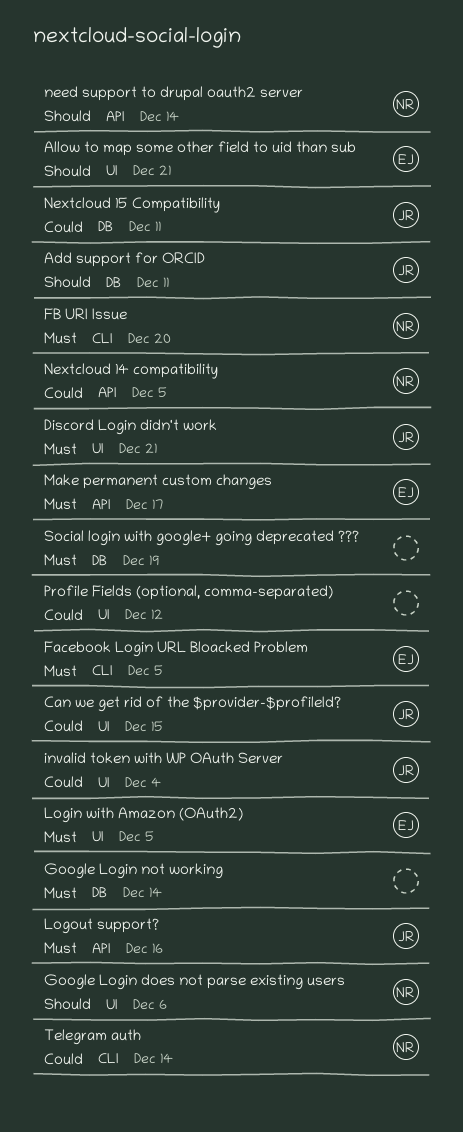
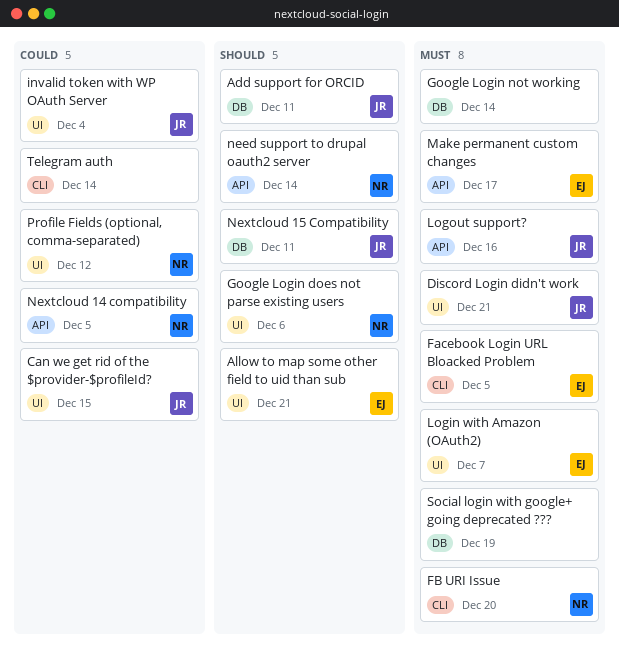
Login with Amazon (OAuth2), due: Dec 5 -> Dec 7
Nextcloud 15 Compatibility, priority: Could -> Should
Profile Fields (optional, comma-separated), owner: none -> NR
Telegram auth, owner: NR -> none

